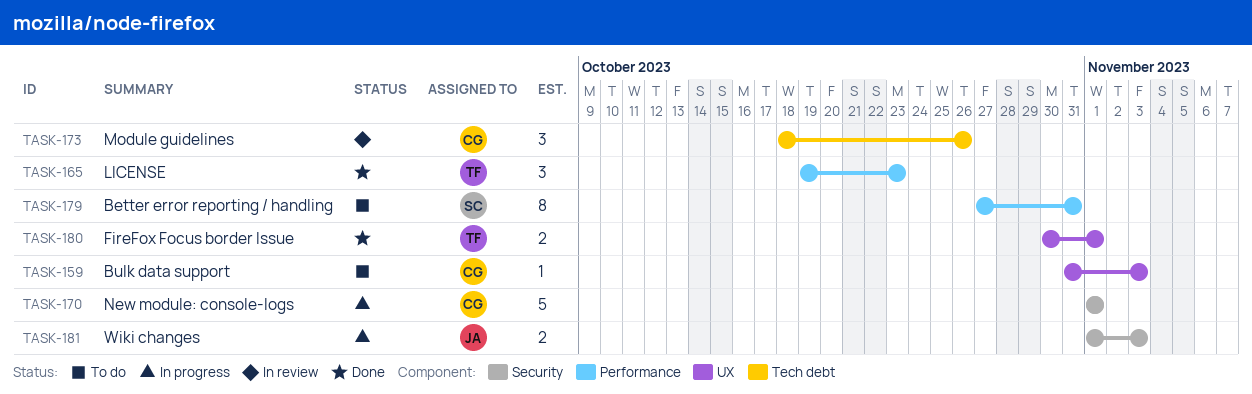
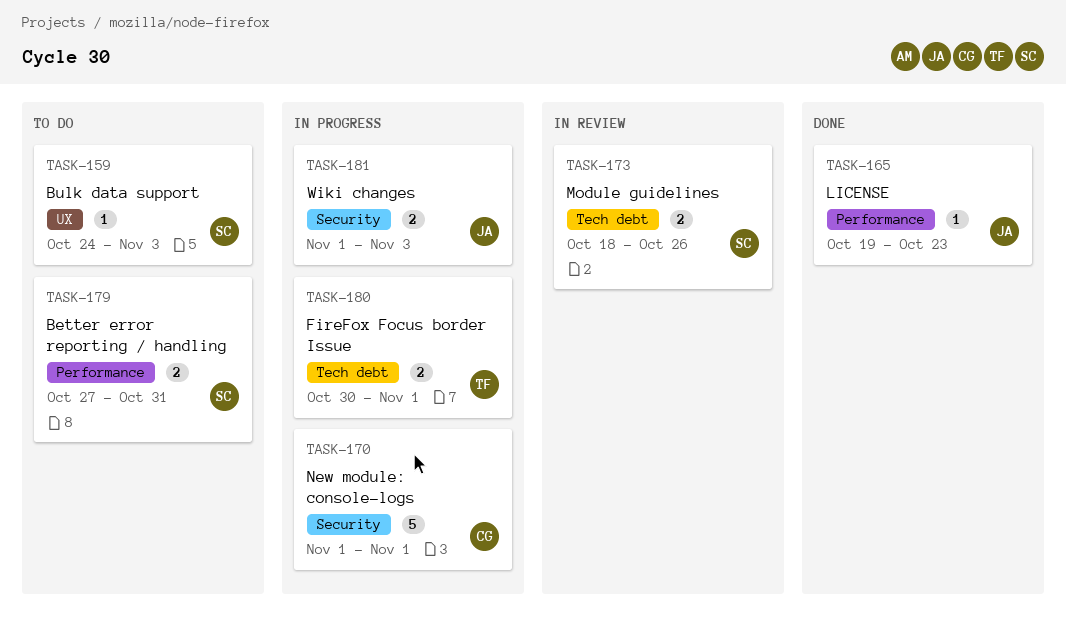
TASK-159, owner: CG -> SC
TASK-159, start: Oct 31 -> Oct 24
TASK-165, owner: TF -> JA
TASK-165, estimate: 3 -> 1
TASK-173, owner: CG -> SC
TASK-173, estimate: 3 -> 2
TASK-179, estimate: 8 -> 2
TASK-180, status: Done -> In progress
TASK-180, label: UX -> Tech debt

